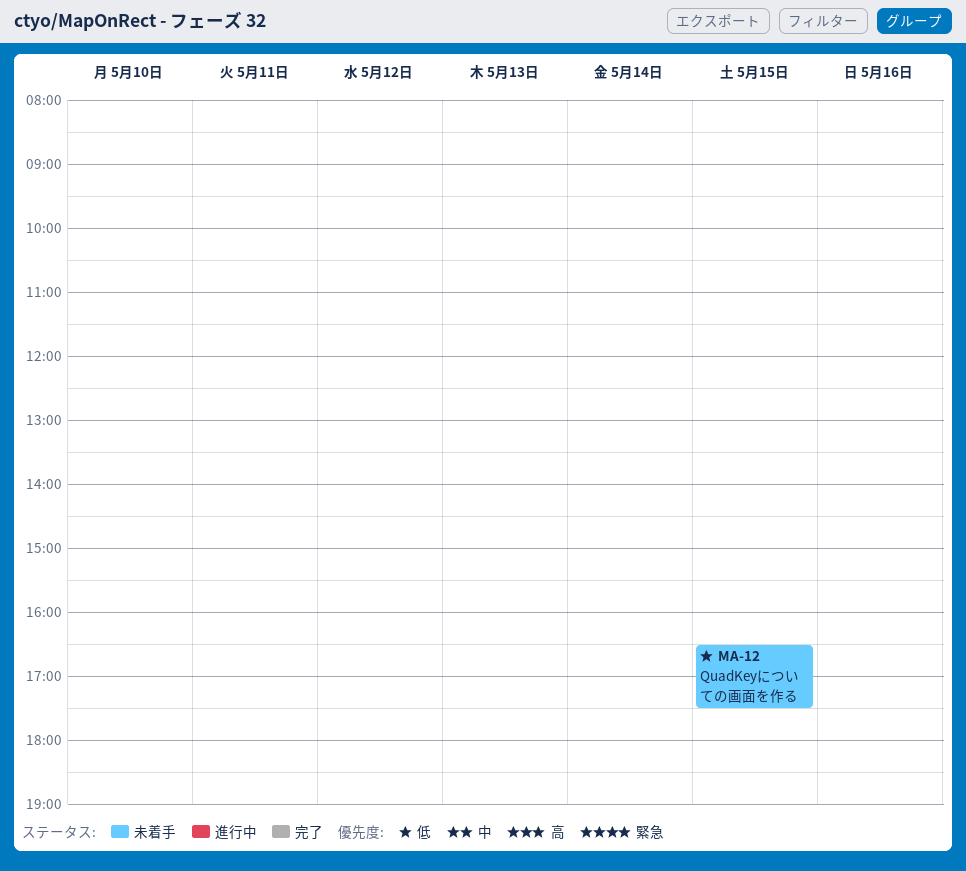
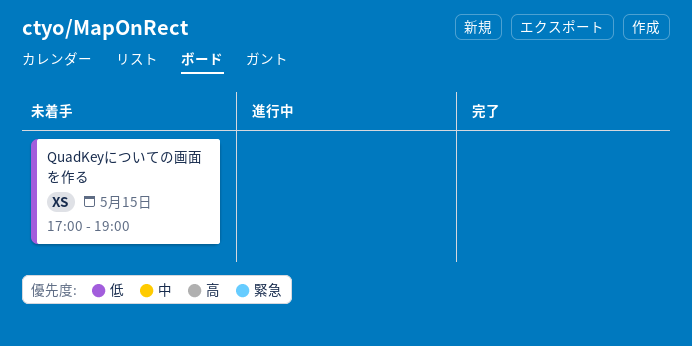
QuadKeyについての画面を作る, begins: 16:30 -> 17:00
QuadKeyについての画面を作る, ends: 17:30 -> 19:00

